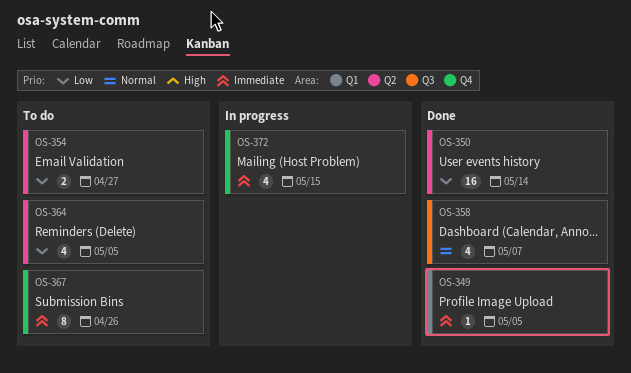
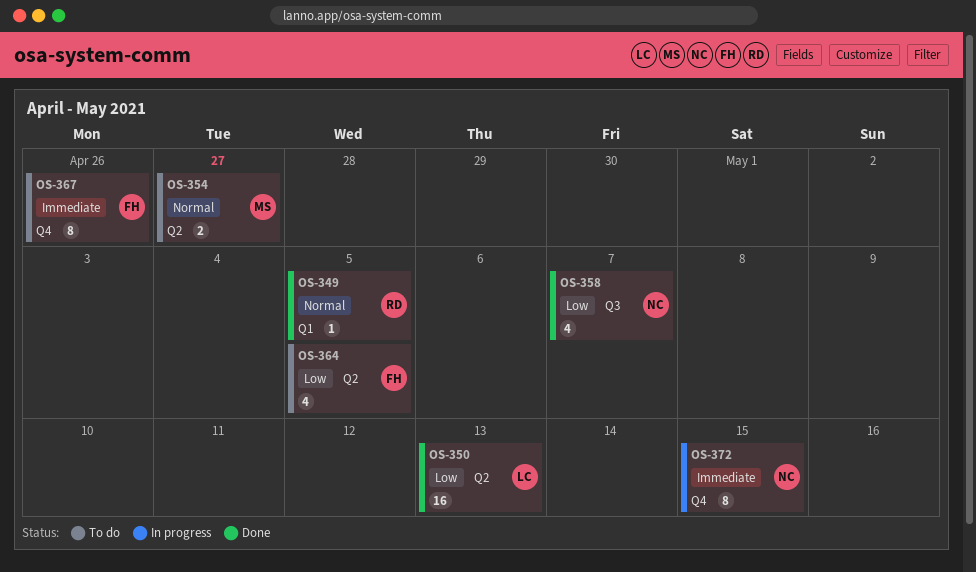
OS-349, priority: Immediate -> Normal
OS-350, due: May 14 -> May 13
OS-354, priority: Low -> Normal
OS-358, priority: Normal -> Low
OS-372, estimate: 4 -> 8

